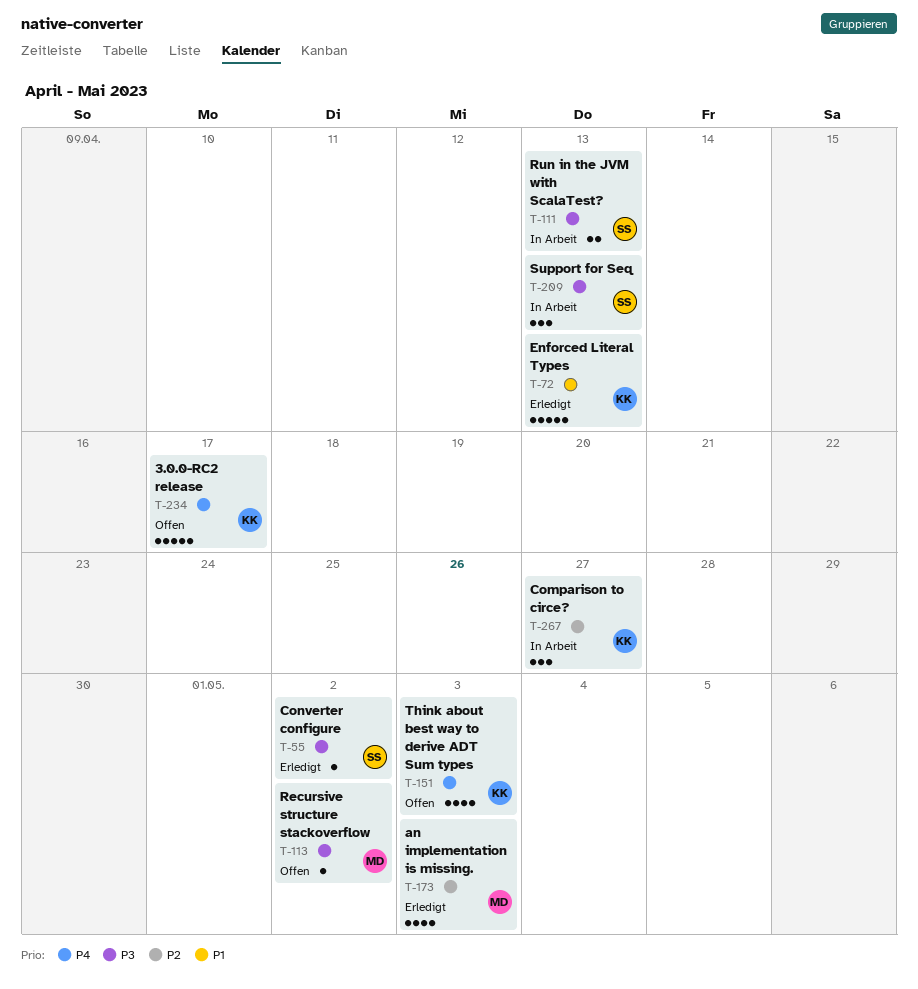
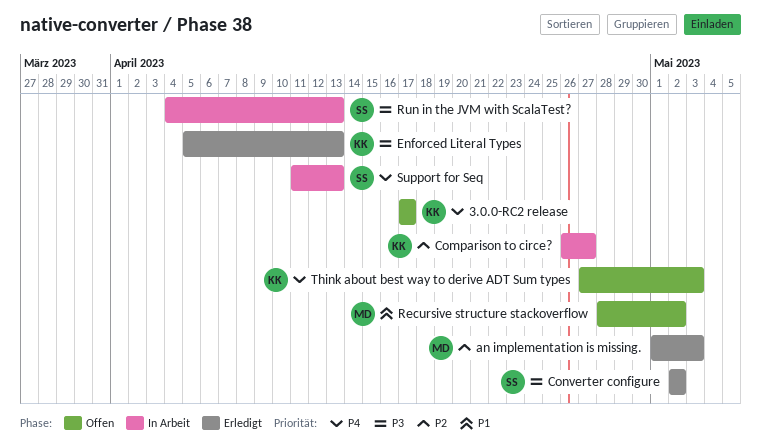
Enforced Literal Types, priority: P1 -> P3
Recursive structure stackoverflow, priority: P3 -> P1
Support for Seq, priority: P3 -> P4

